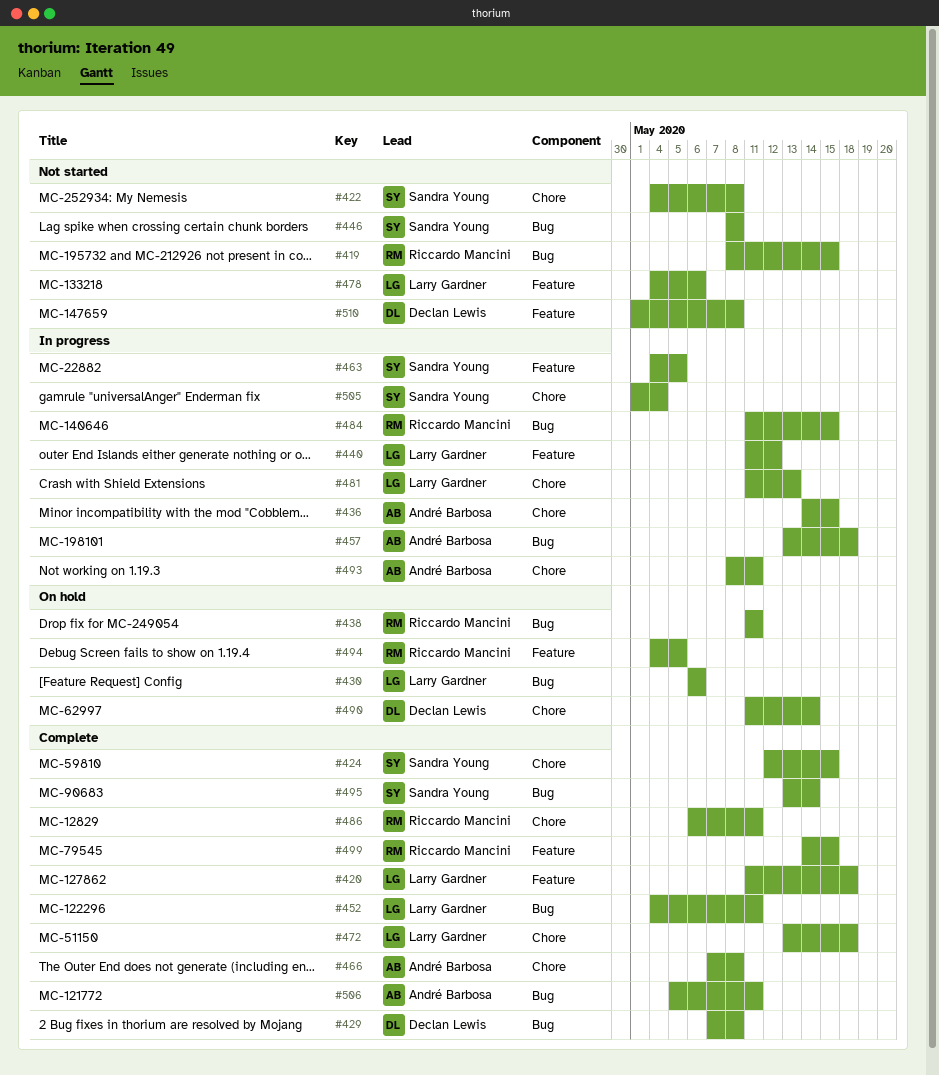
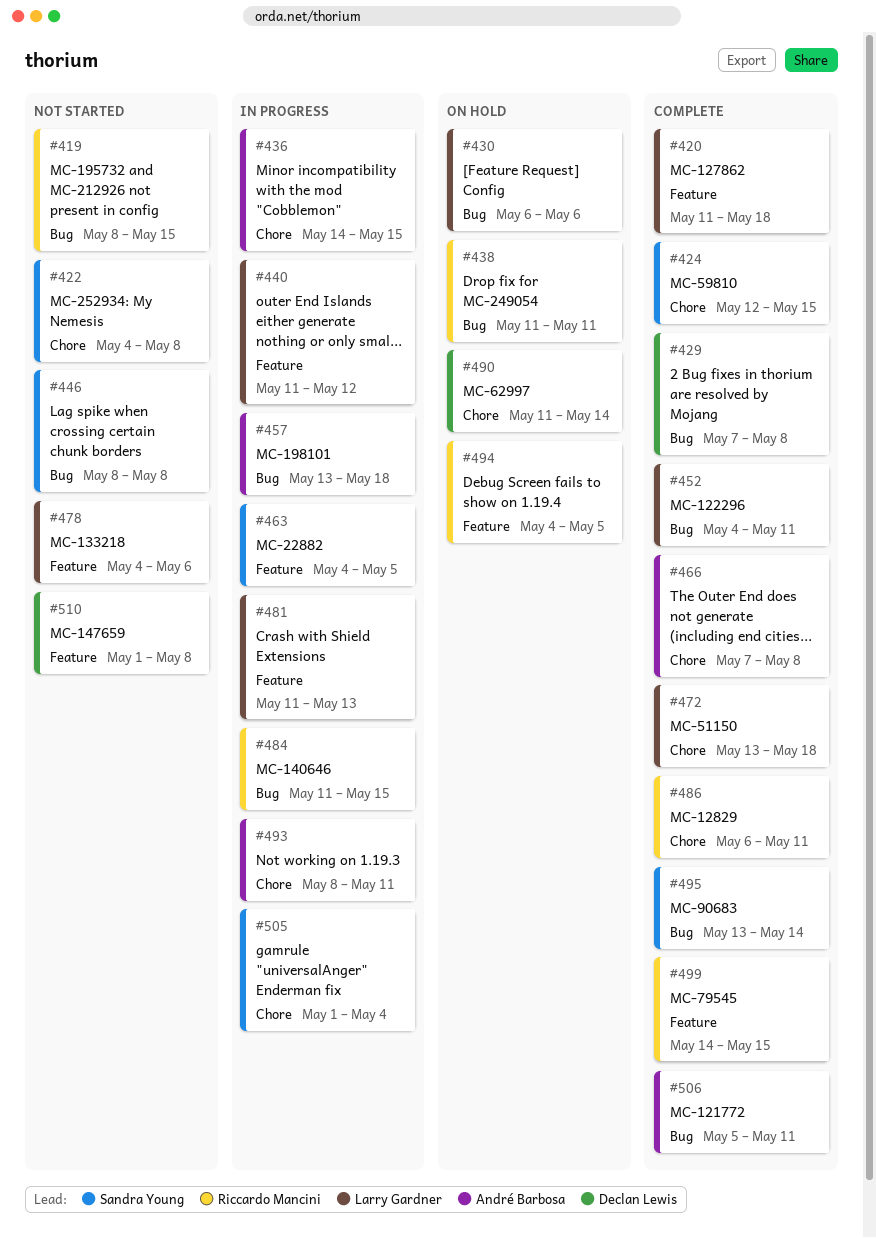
#481, label: Chore -> Feature

